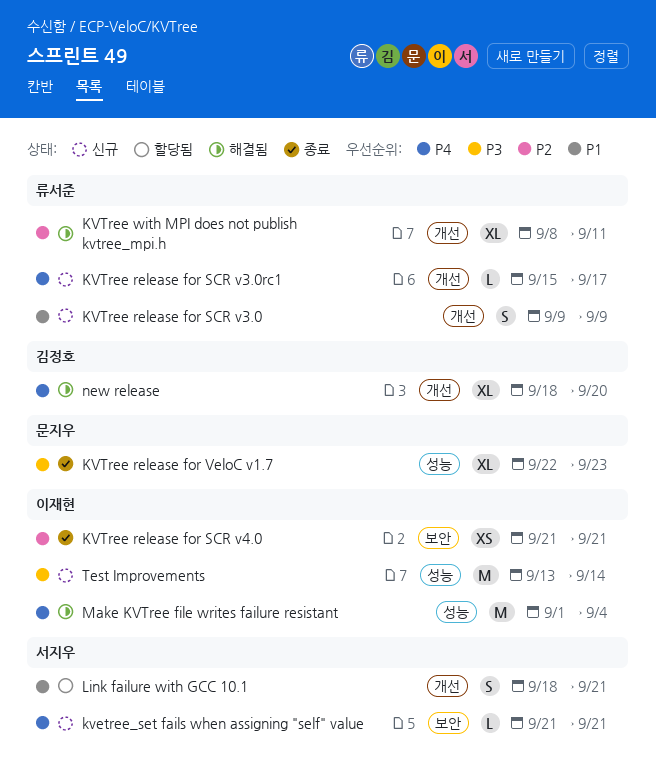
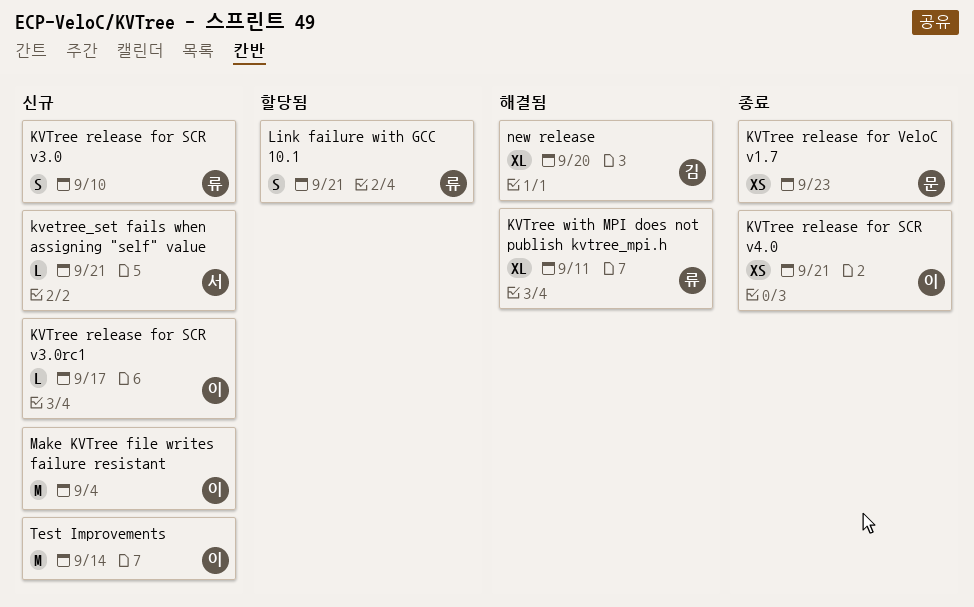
KVTree release for SCR v3.0, due: Sep 9 -> Sep 10
KVTree release for SCR v3.0rc1, owner: 류서준 -> 이재현
KVTree release for VeloC v1.7, estimate: XL -> XS
Link failure with GCC 10.1, owner: 서지우 -> 류서준
Make KVTree file writes failure resistant, status: 해결됨 -> 신규

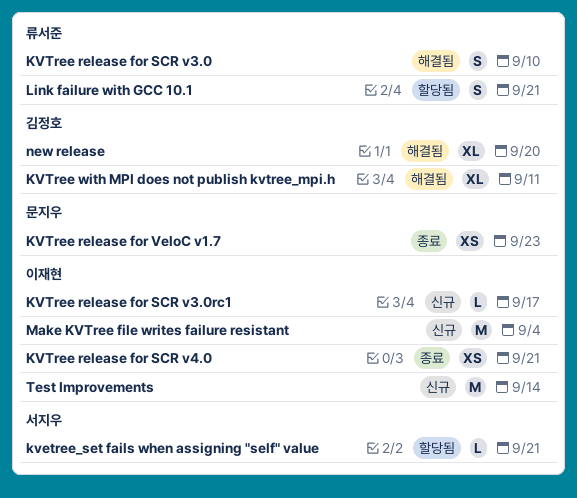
kvetree_set fails when assigning "self" value, status: 신규 -> 할당됨
KVTree release for SCR v3.0, status: 신규 -> 해결됨
KVTree with MPI does not publish kvtree_mpi.h, owner: 류서준 -> 김정호

